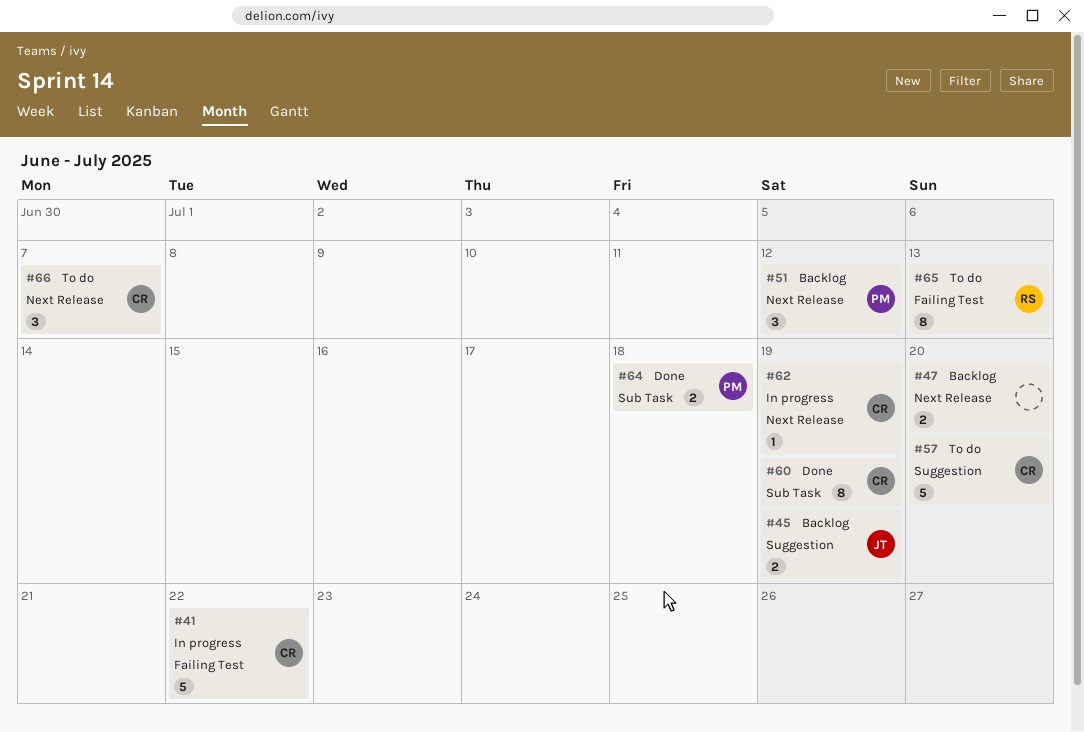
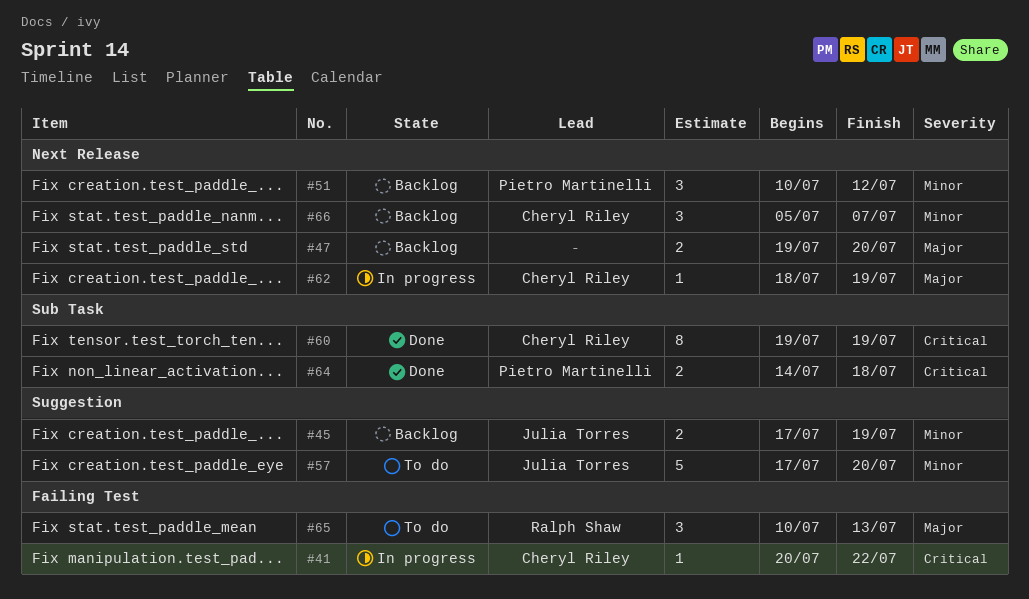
#41, estimate: 5 -> 1
#57, owner: Cheryl Riley -> Julia Torres
#65, estimate: 8 -> 3
#66, status: To do -> Backlog

